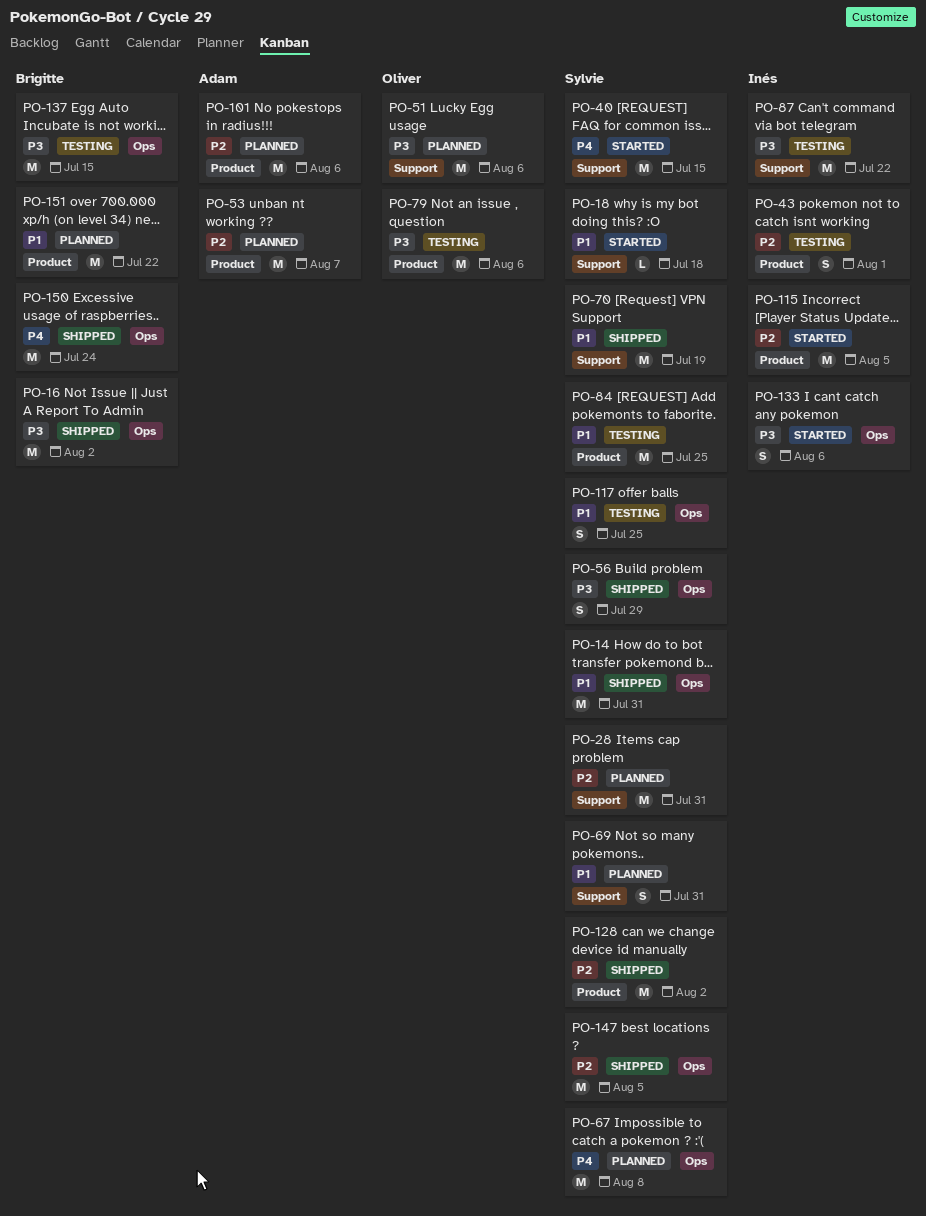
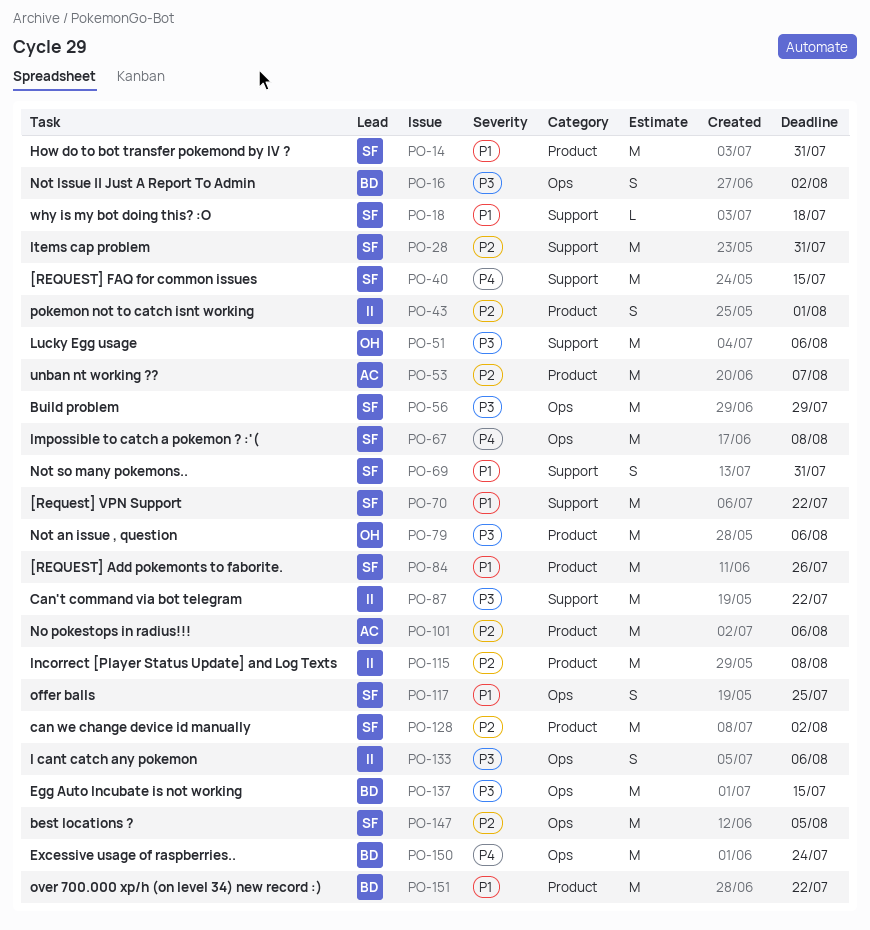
PO-14, label: Ops -> Product
PO-16, estimate: M -> S
PO-56, estimate: S -> M
PO-70, due: Jul 19 -> Jul 22
PO-84, due: Jul 25 -> Jul 26
PO-115, due: Aug 5 -> Aug 8

